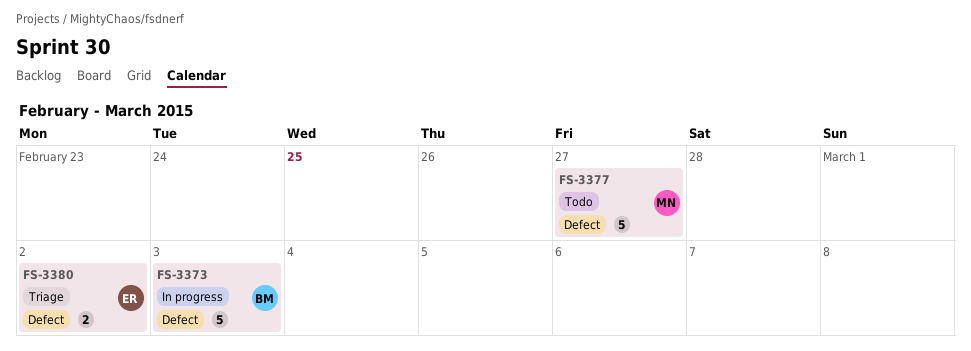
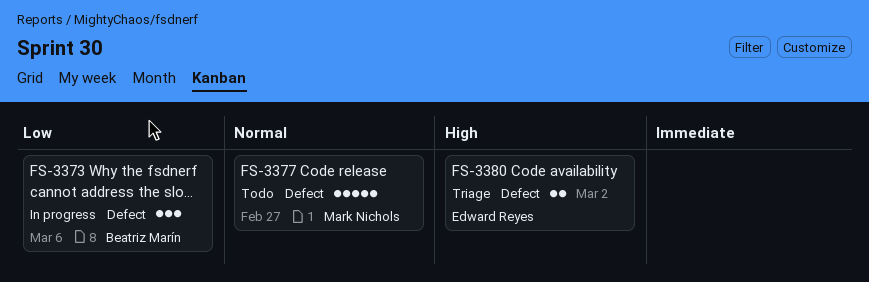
FS-3373, estimate: 5 -> 3
FS-3373, due: Mar 3 -> Mar 6

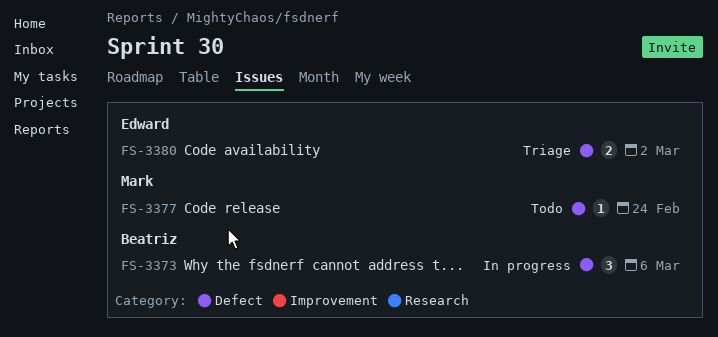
FS-3377, estimate: 5 -> 1
FS-3377, due: Feb 27 -> Feb 24

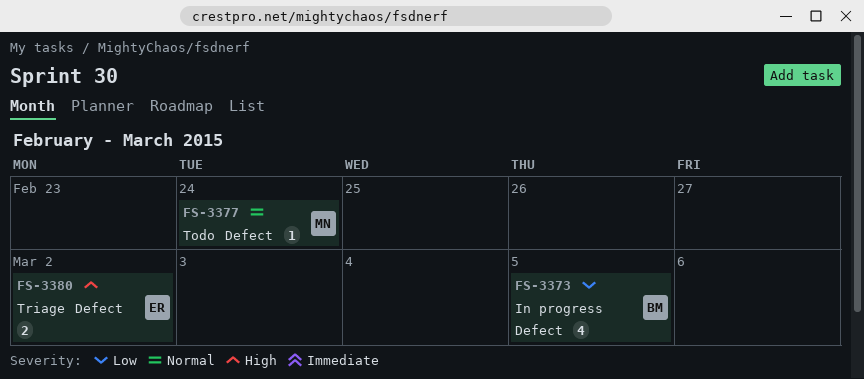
FS-3373, estimate: 3 -> 4
FS-3373, due: Mar 6 -> Mar 5

